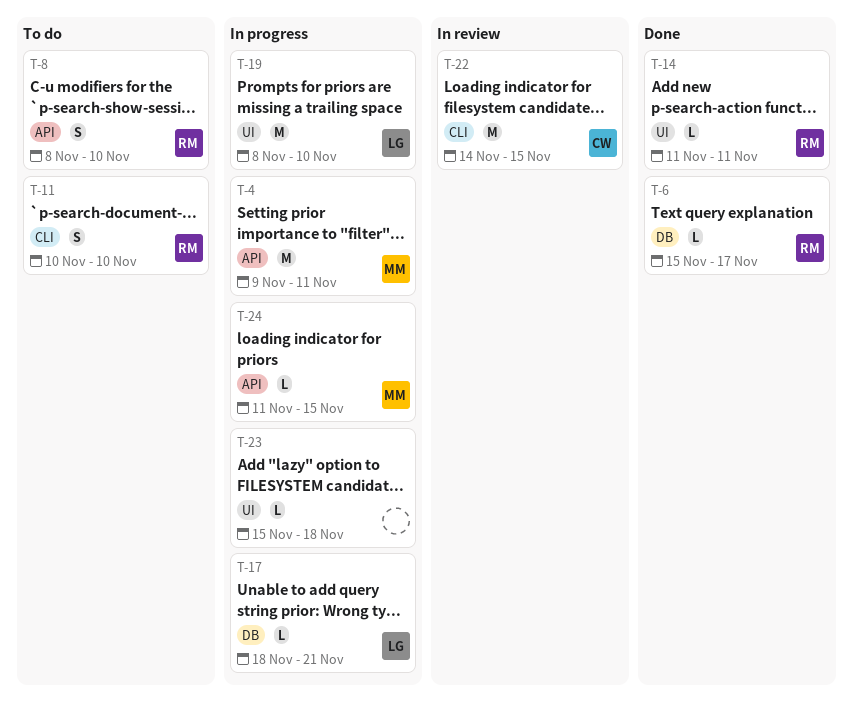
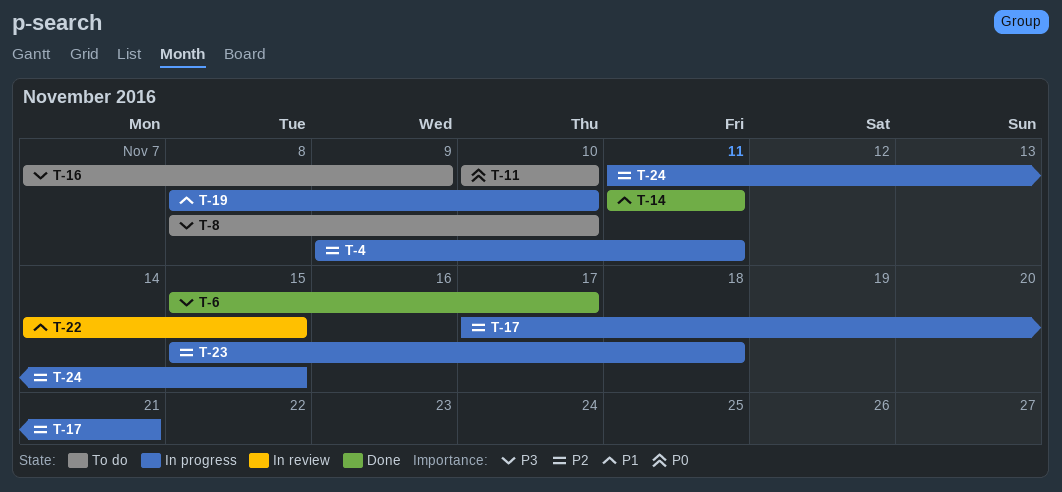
T-16: none -> present
T-17, start: Nov 18 -> Nov 17

